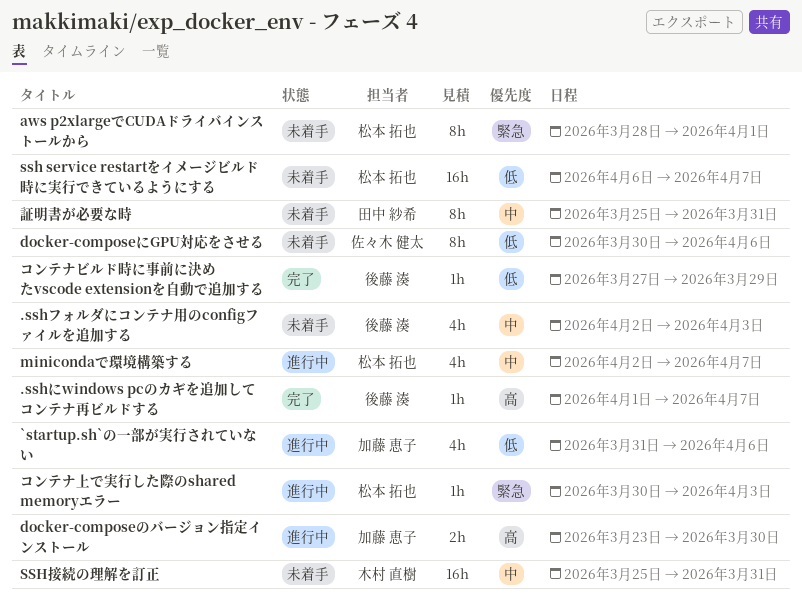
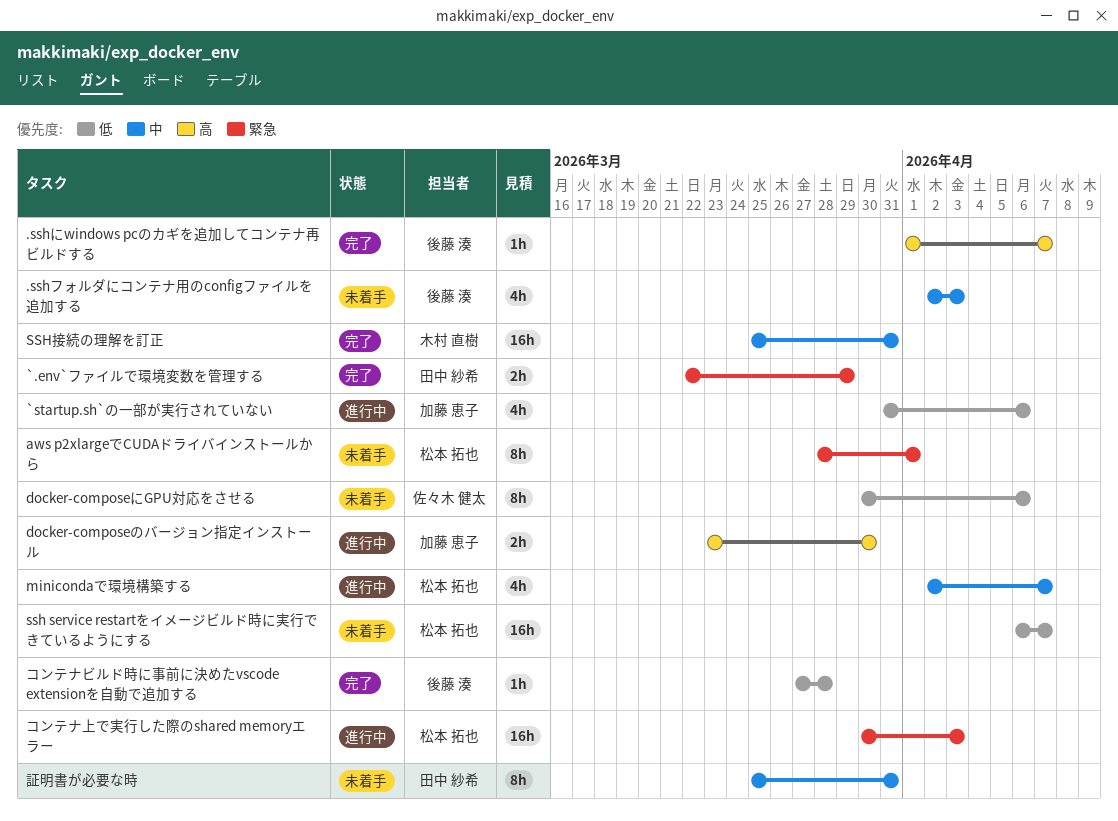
`.env`ファイルで環境変数を管理する: none -> present
SSH接続の理解を訂正, status: 未着手 -> 完了
コンテナビルド時に事前に決めたvscode extensionを自動で追加する, due: Mar 29 -> Mar 28
コンテナ上で実行した際のshared memoryエラー, estimate: 1h -> 16h

